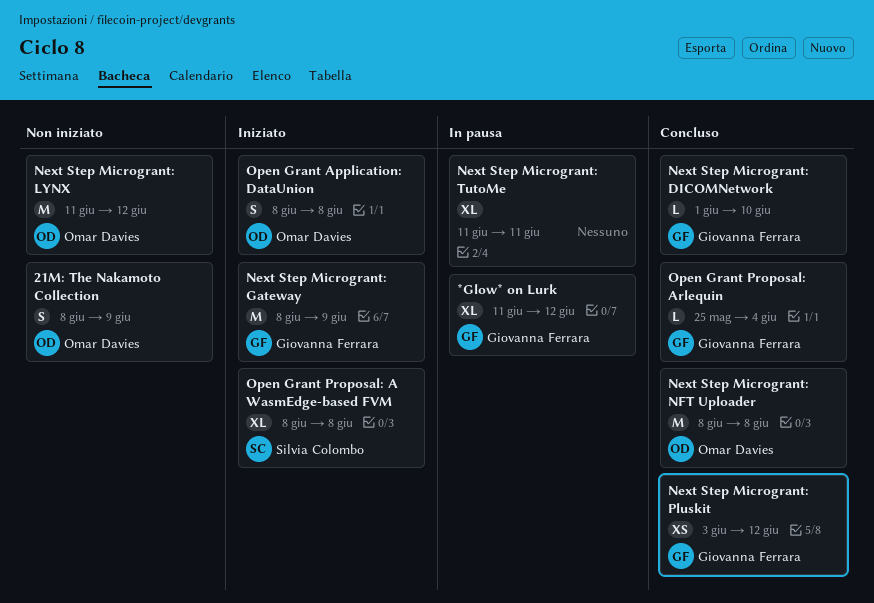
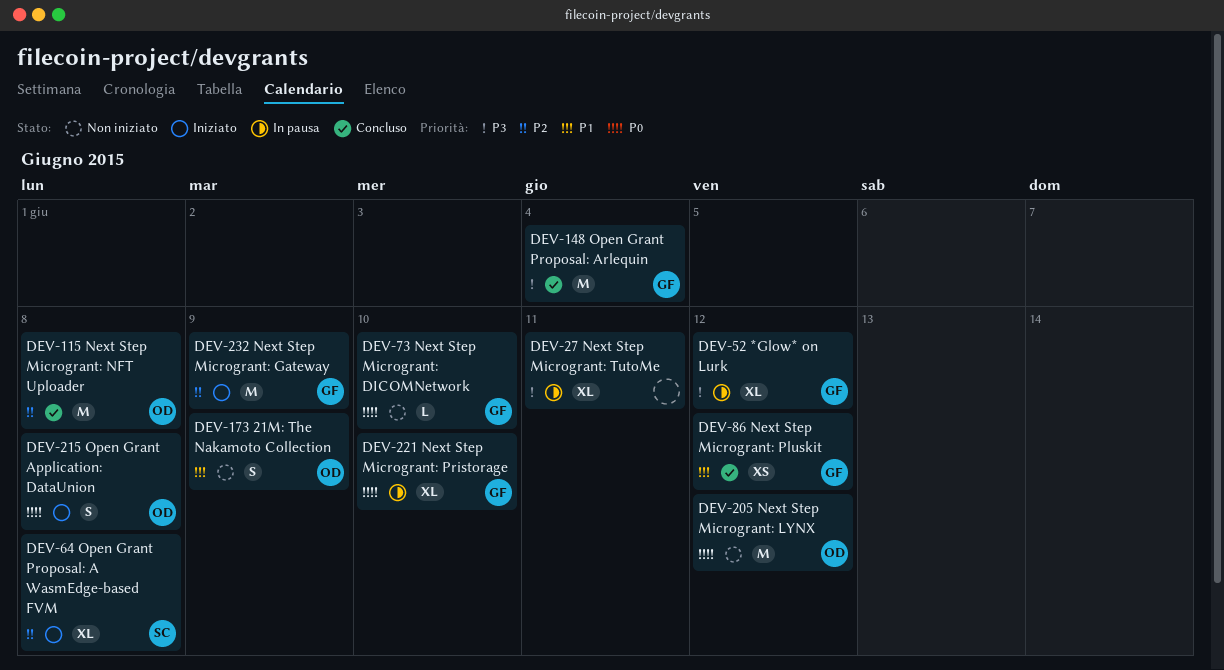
Next Step Microgrant: DICOMNetwork, status: Concluso -> Non iniziato
Next Step Microgrant: Pristorage: none -> present
Open Grant Proposal: Arlequin, estimate: L -> M

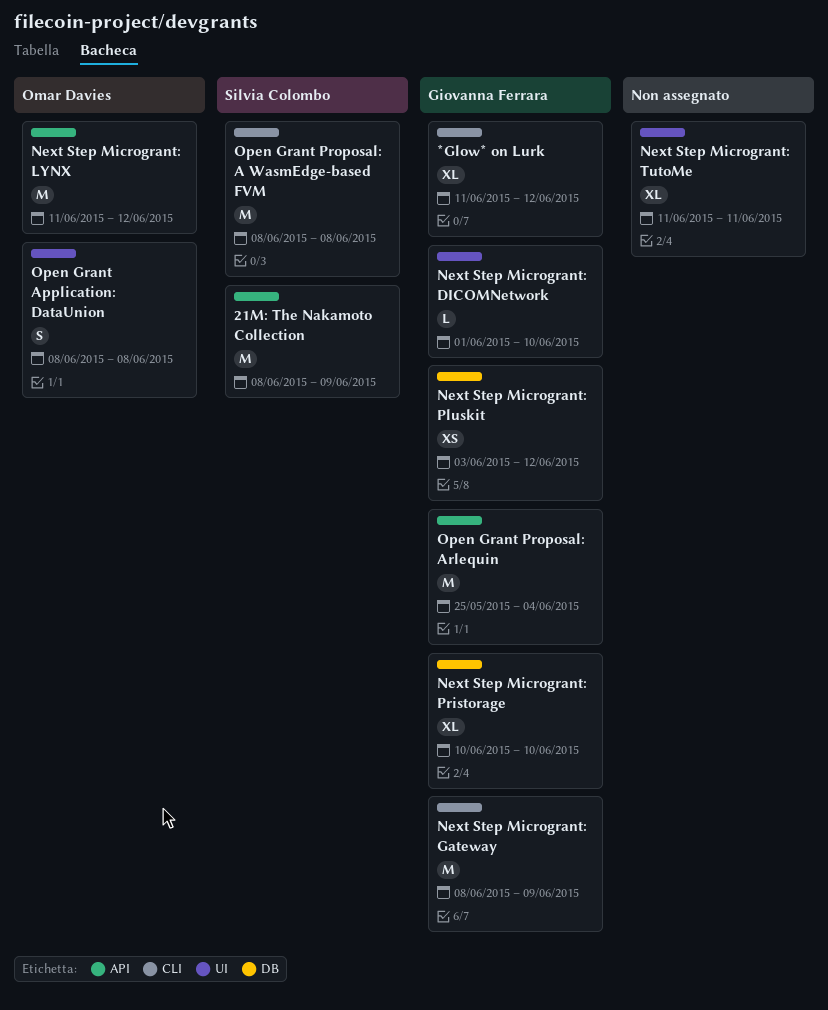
21M: The Nakamoto Collection, owner: Omar Davies -> Silvia Colombo
21M: The Nakamoto Collection, estimate: S -> M
Next Step Microgrant: NFT Uploader: present -> none
Open Grant Proposal: A WasmEdge-based FVM, estimate: XL -> M

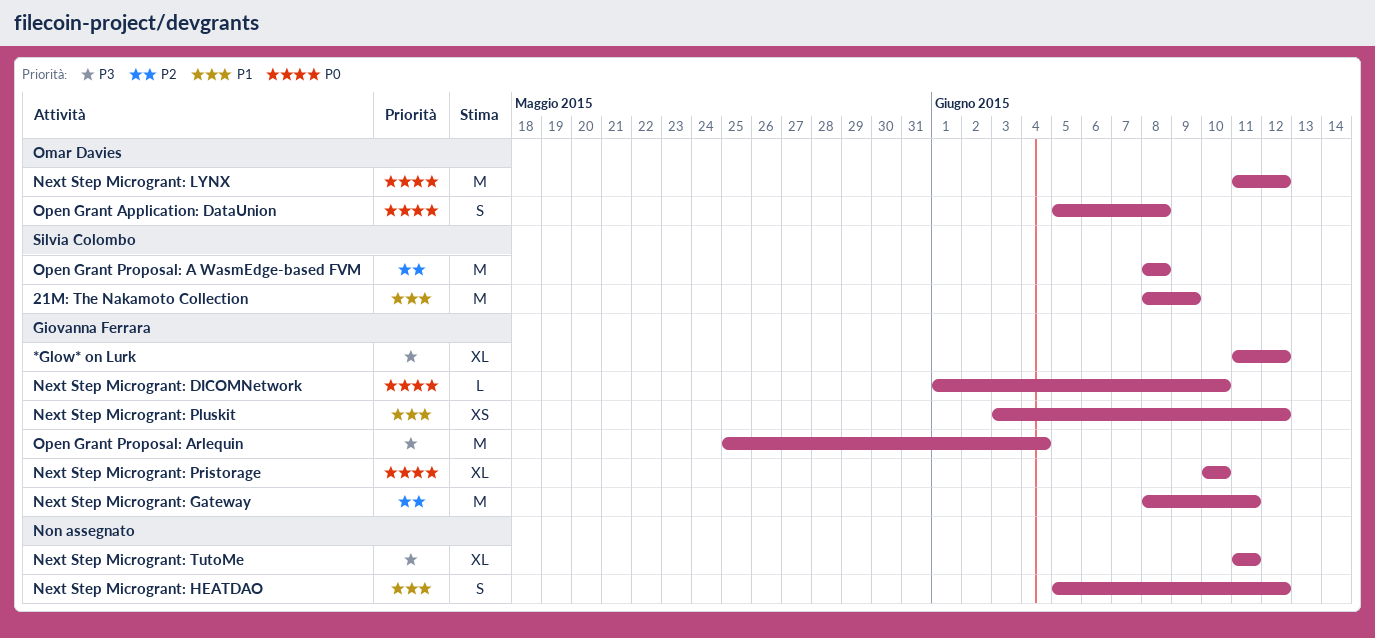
Next Step Microgrant: Gateway, due: Jun 9 -> Jun 11
Next Step Microgrant: HEATDAO: none -> present
Open Grant Application: DataUnion, start: Jun 8 -> Jun 5

